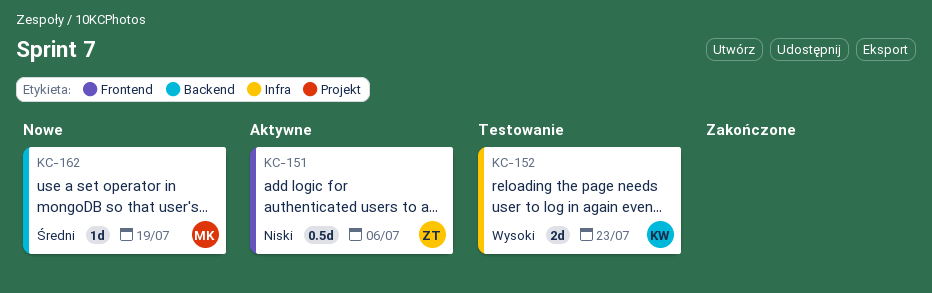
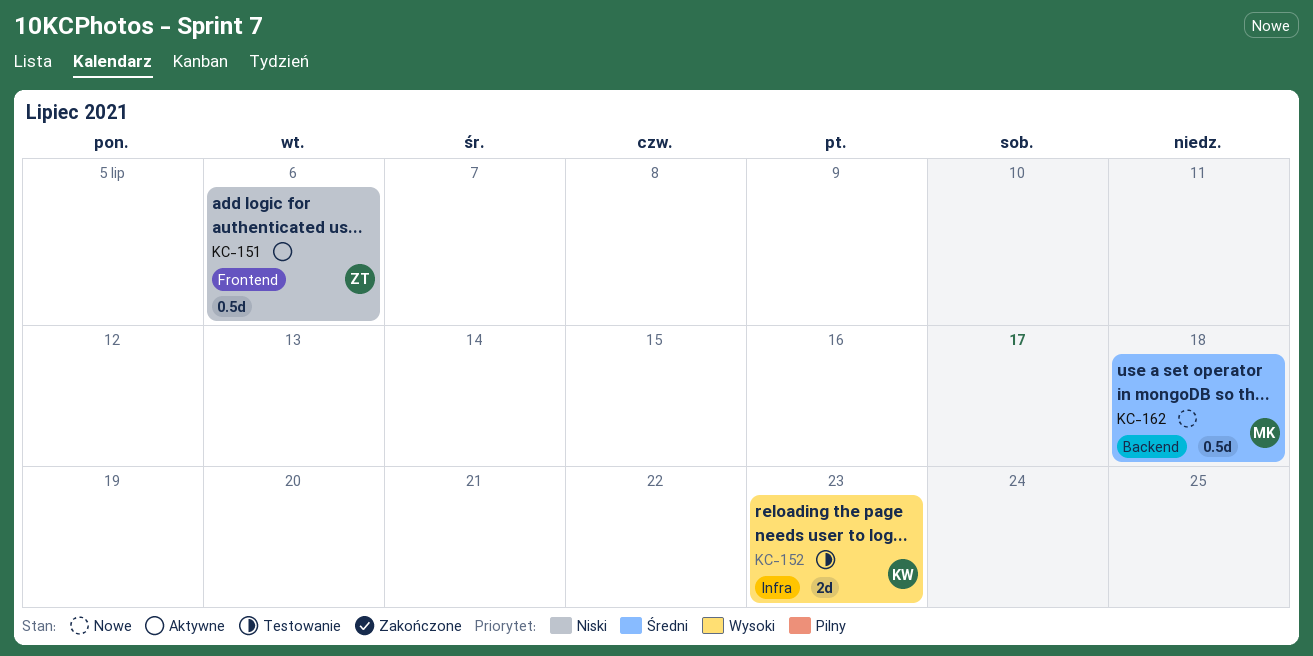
KC-162, estimate: 1d -> 0.5d
KC-162, due: Jul 19 -> Jul 18

